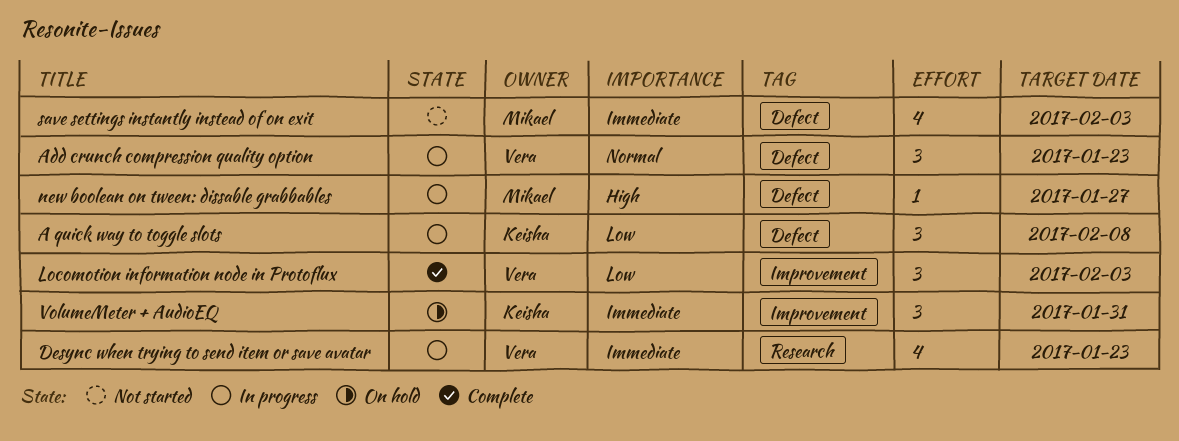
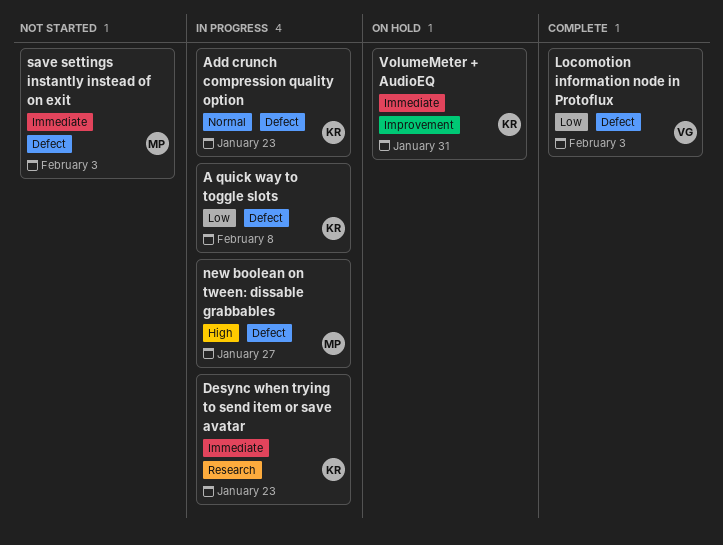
Add crunch compression quality option, owner: Vera -> Keisha
Desync when trying to send item or save avatar, owner: Vera -> Keisha
Locomotion information node in Protoflux, label: Improvement -> Defect

